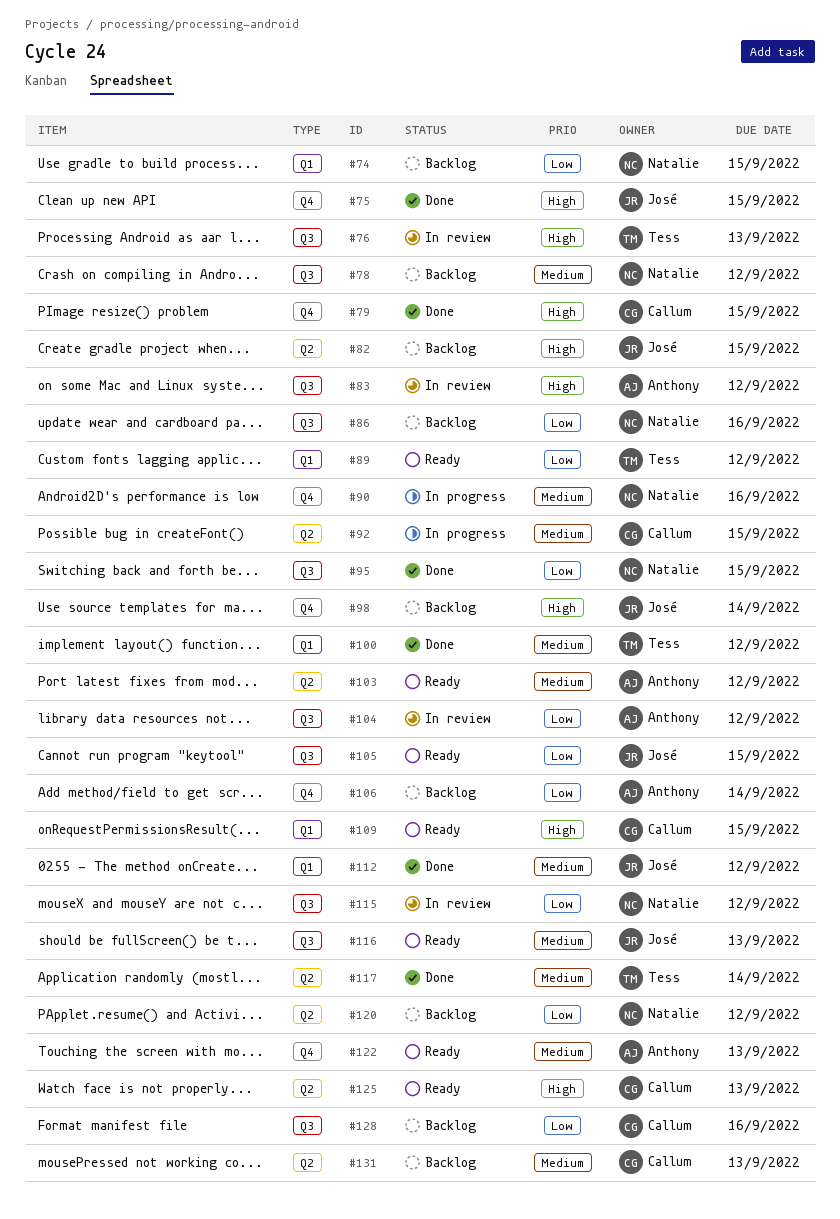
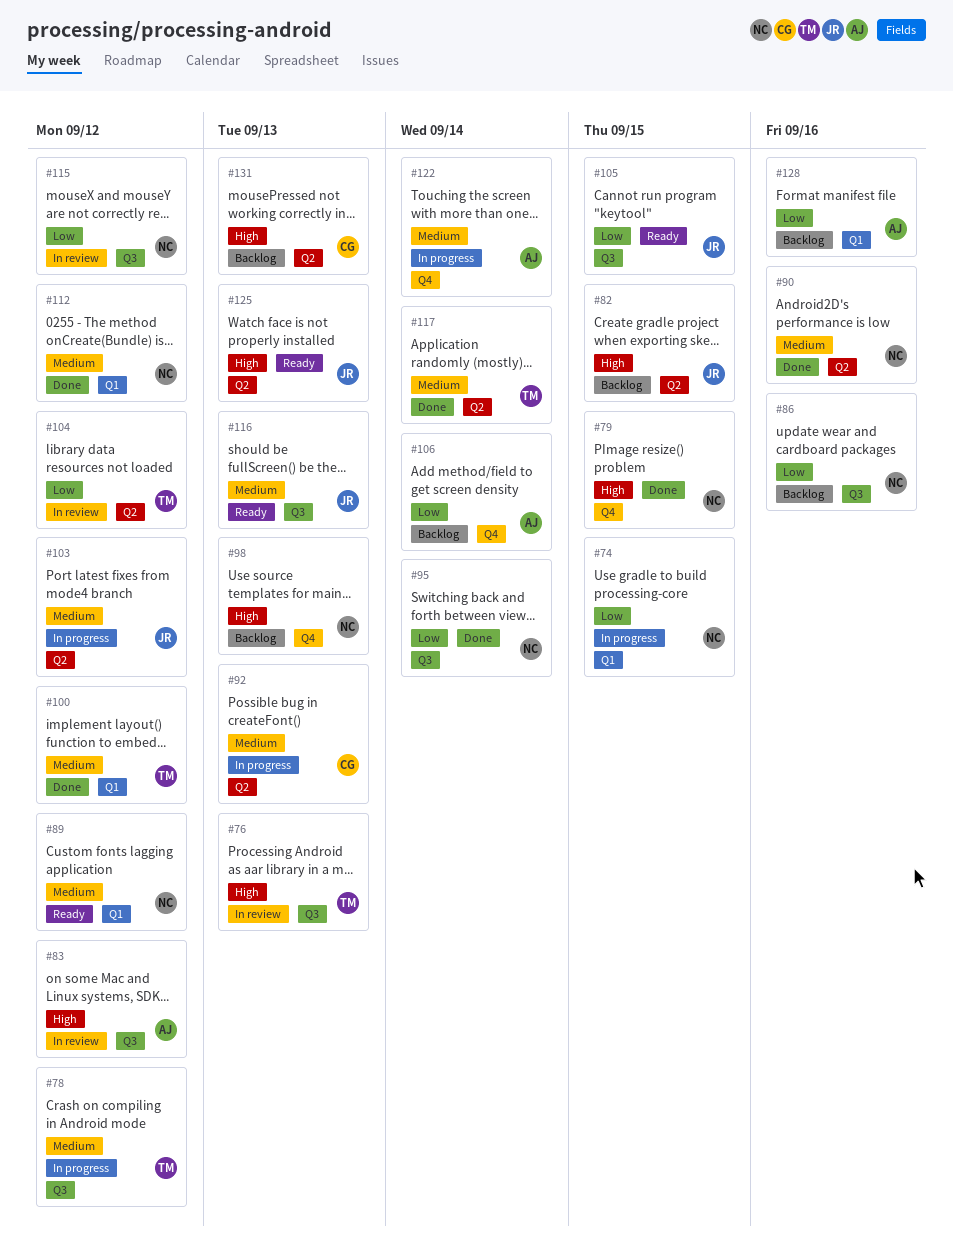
#74, status: Backlog -> In progress
#75: present -> none
#78, status: Backlog -> In progress
#78, owner: Natalie -> Tess
#79, owner: Callum -> Natalie
#89, owner: Tess -> Natalie
#89, priority: Low -> Medium
#90, status: In progress -> Done
#90, label: Q4 -> Q2
#92, due: Sep 15 -> Sep 13
#95, due: Sep 15 -> Sep 14
#98, owner: José -> Natalie
#98, due: Sep 14 -> Sep 13
#103, status: Ready -> In progress
#103, owner: Anthony -> José
#104, owner: Anthony -> Tess
#104, label: Q3 -> Q2
#109: present -> none
#112, owner: José -> Natalie
#120: present -> none
#122, status: Ready -> In progress
#122, due: Sep 13 -> Sep 14
#125, owner: Callum -> José
#128, owner: Callum -> Anthony
#128, label: Q3 -> Q1
#131, priority: Medium -> High

